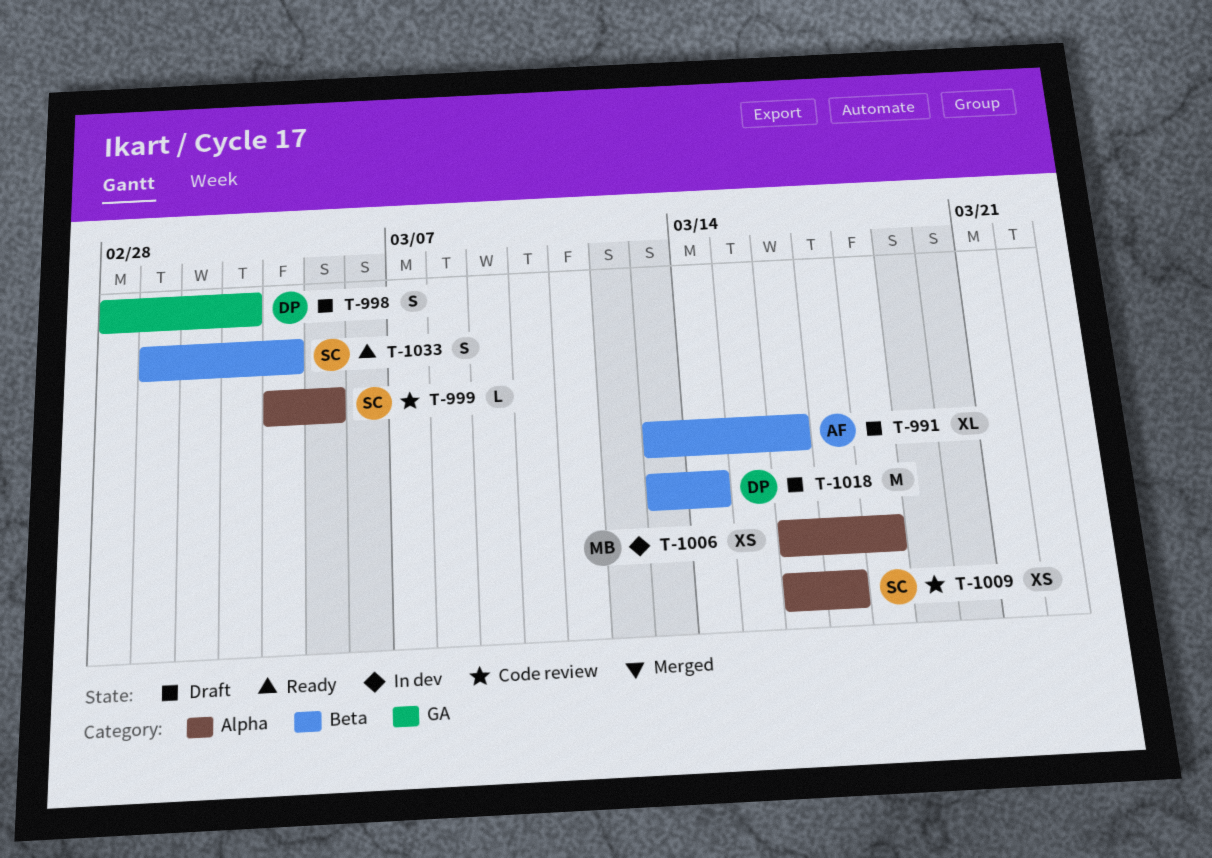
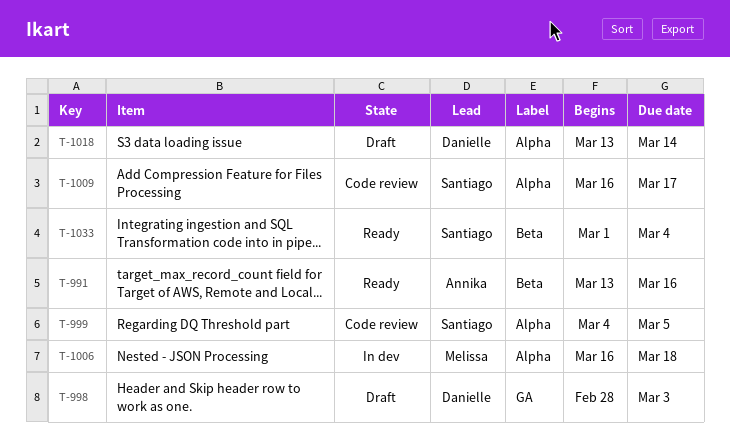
T-991, status: Draft -> Ready
T-1018, label: Beta -> Alpha

